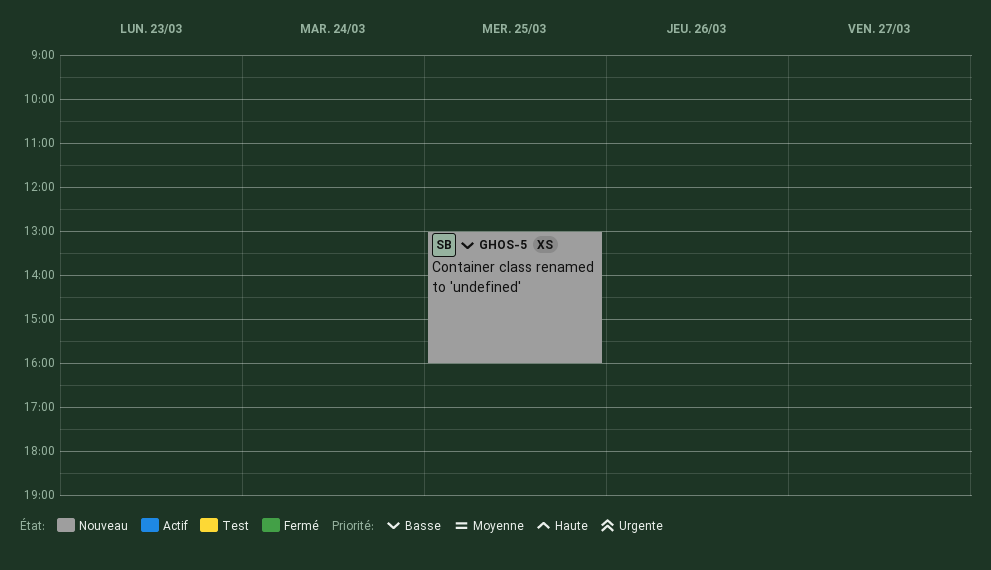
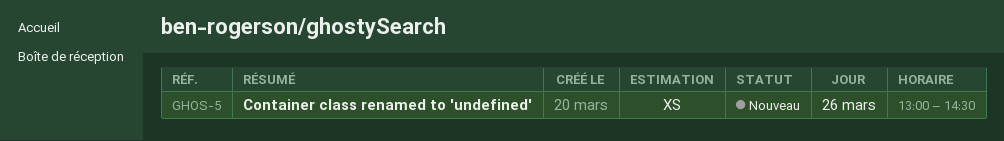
GHOS-5, day: Mar 25 -> Mar 26
GHOS-5, ends: 16:00 -> 14:30

